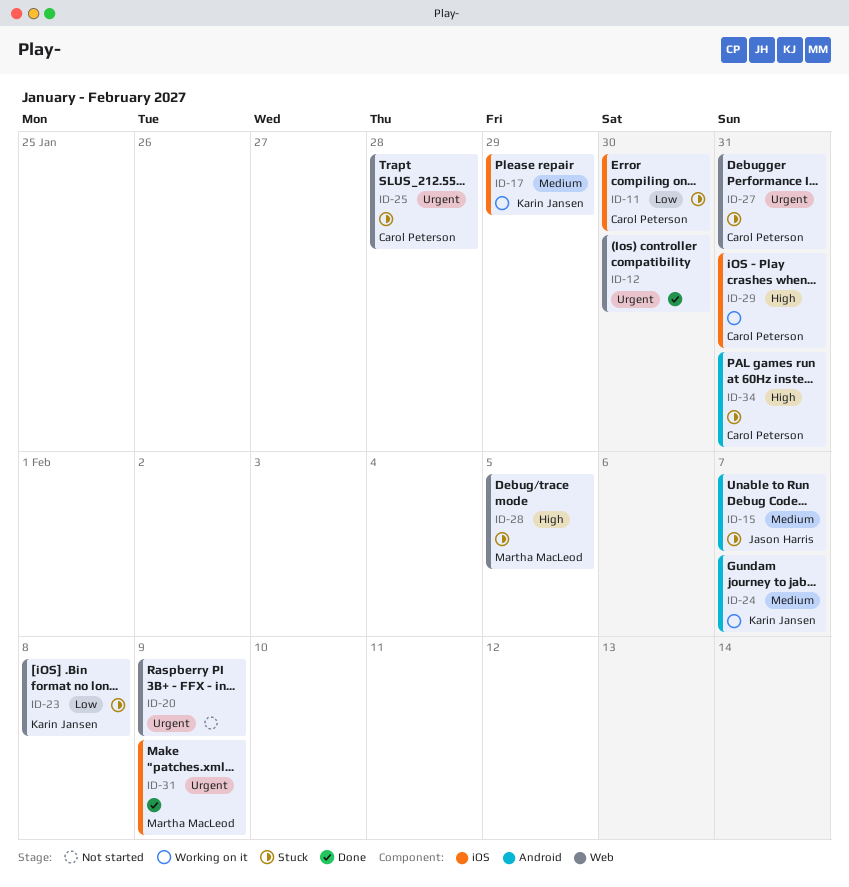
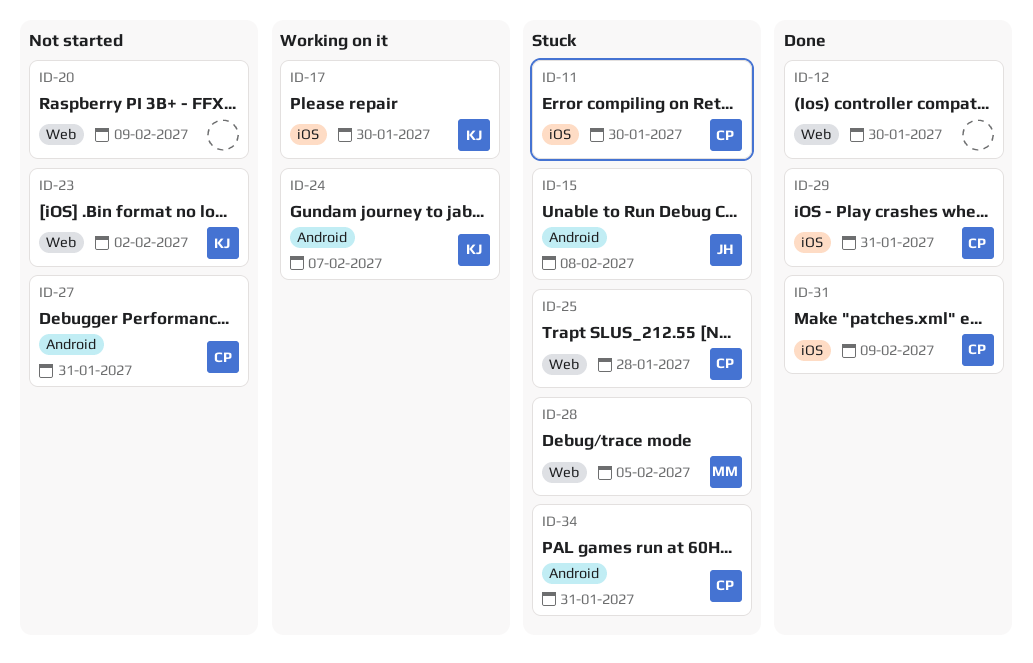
ID-15, due: Feb 7 -> Feb 8
ID-17, due: Jan 29 -> Jan 30
ID-23, status: Stuck -> Not started
ID-23, due: Feb 8 -> Feb 2
ID-27, status: Stuck -> Not started
ID-27, label: Web -> Android
ID-29, status: Working on it -> Done
ID-31, owner: Martha MacLeod -> Carol Peterson

